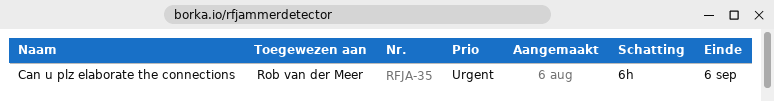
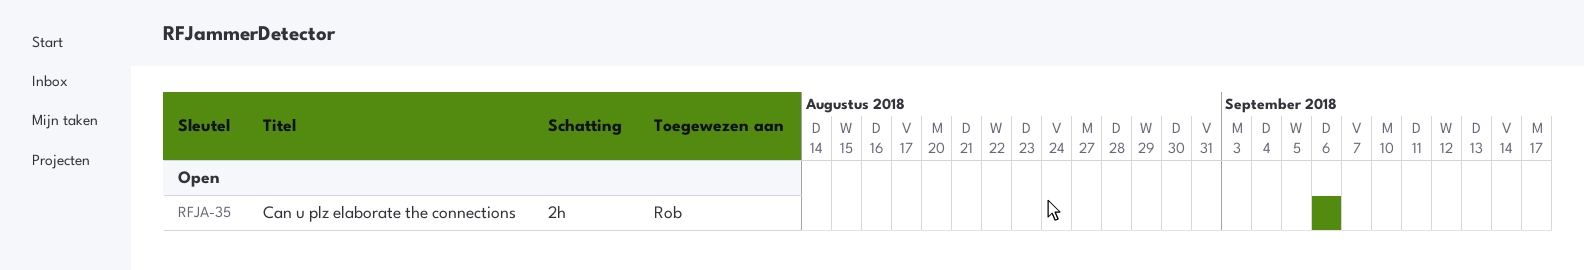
RFJA-35, estimate: 6h -> 2h

